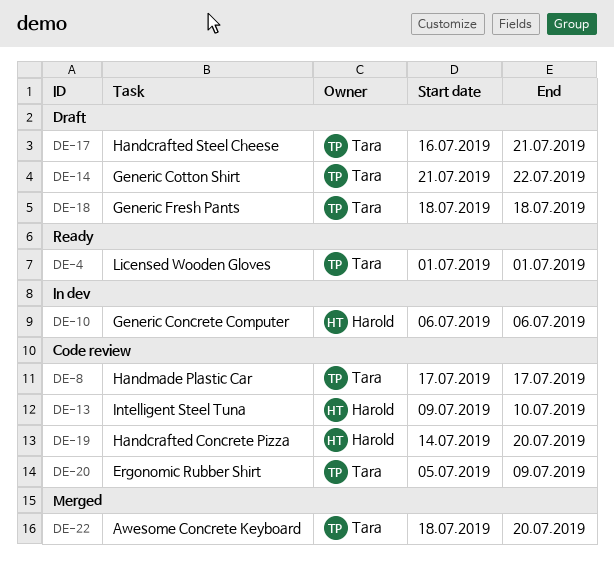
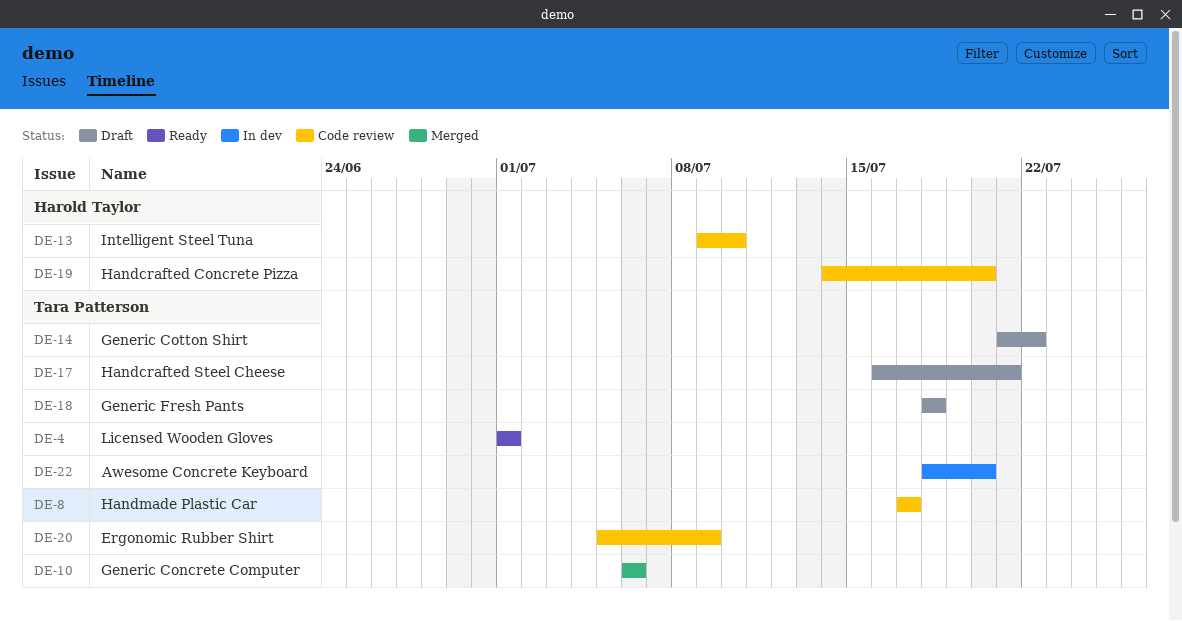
DE-10, status: In dev -> Merged
DE-10, owner: Harold Taylor -> Tara Patterson
DE-22, status: Merged -> In dev

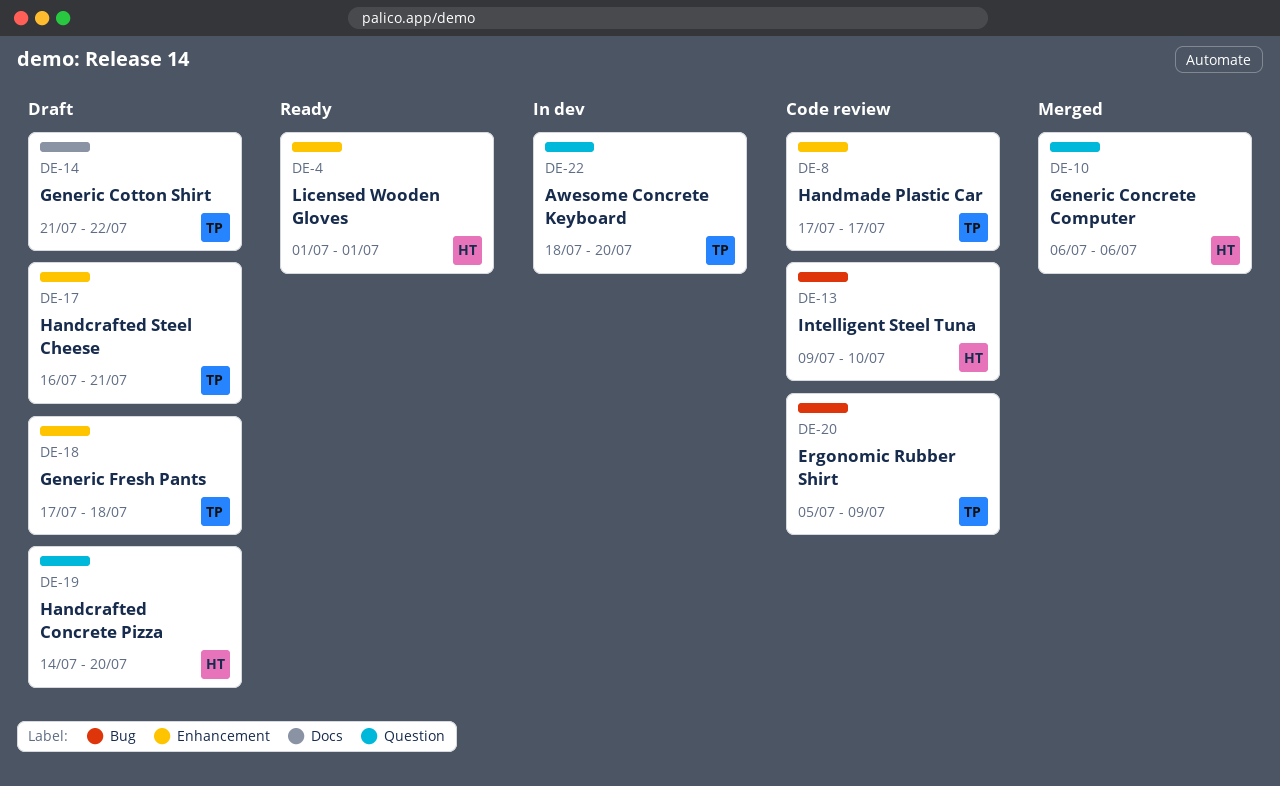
DE-4, owner: Tara Patterson -> Harold Taylor
DE-10, owner: Tara Patterson -> Harold Taylor
DE-18, start: Jul 18 -> Jul 17
DE-19, status: Code review -> Draft

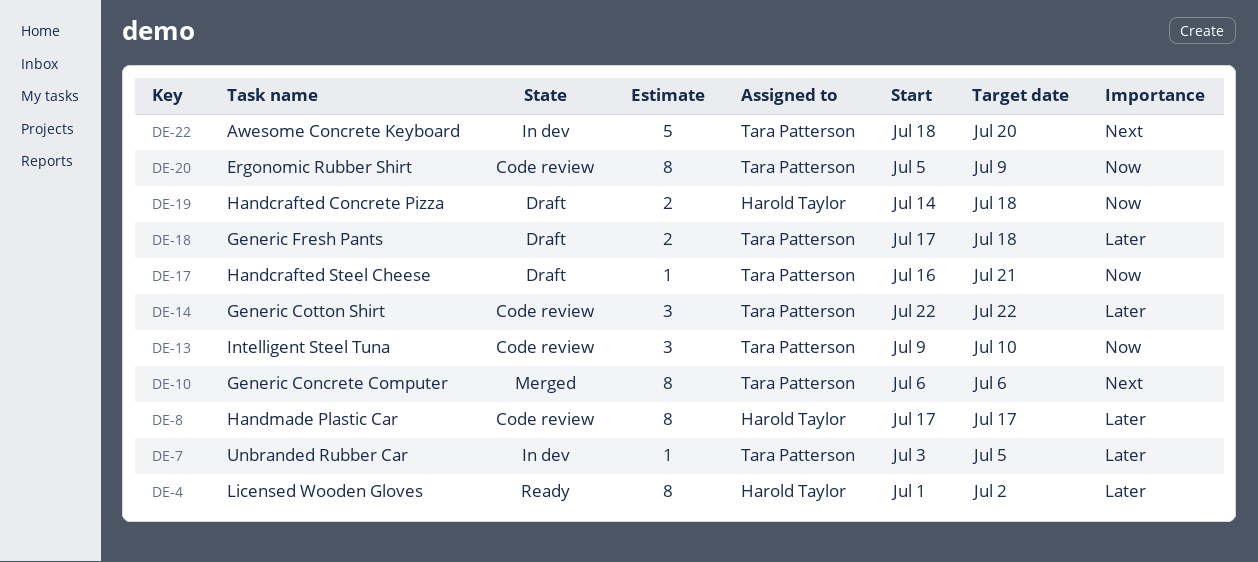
DE-4, due: Jul 1 -> Jul 2
DE-7: none -> present
DE-8, owner: Tara Patterson -> Harold Taylor
DE-10, owner: Harold Taylor -> Tara Patterson
DE-13, owner: Harold Taylor -> Tara Patterson
DE-14, status: Draft -> Code review
DE-14, start: Jul 21 -> Jul 22
DE-19, due: Jul 20 -> Jul 18

